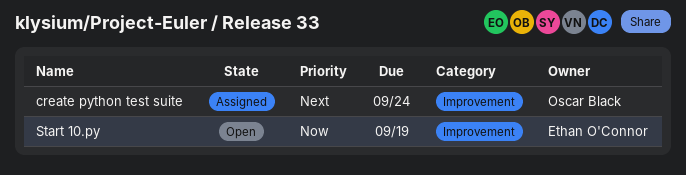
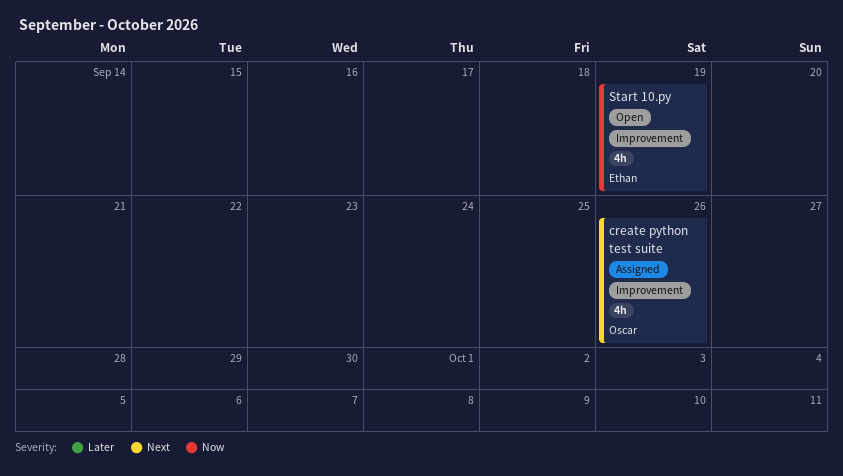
create python test suite, due: Sep 24 -> Sep 26

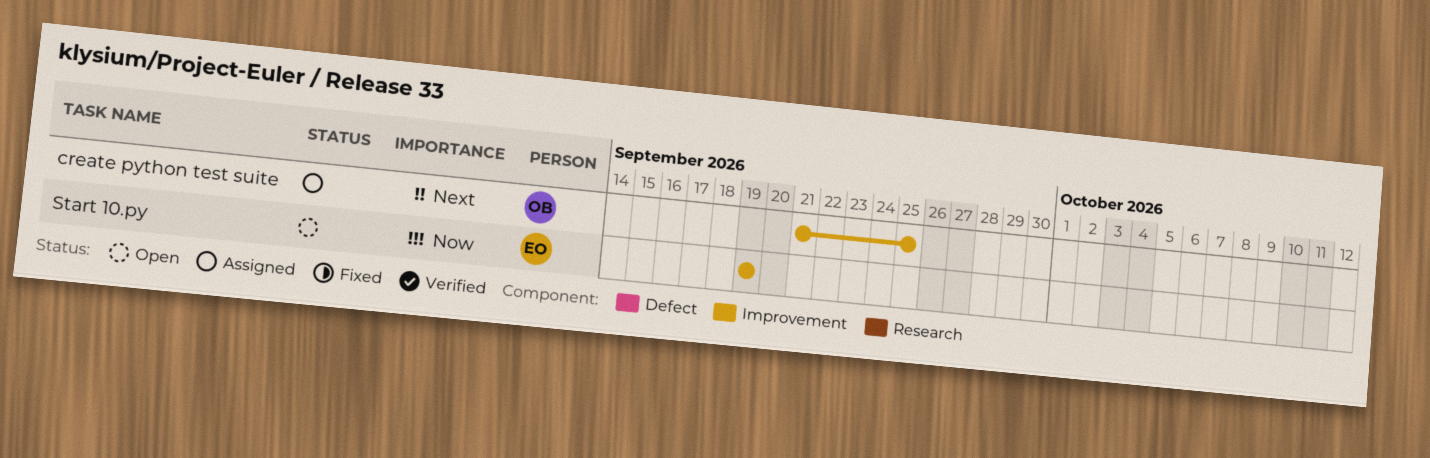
create python test suite, due: Sep 26 -> Sep 25

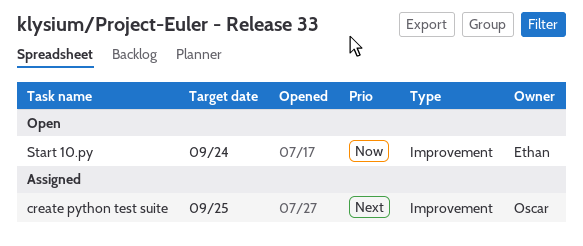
Start 10.py, due: Sep 19 -> Sep 24

